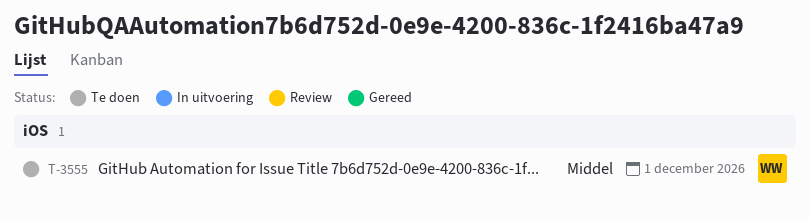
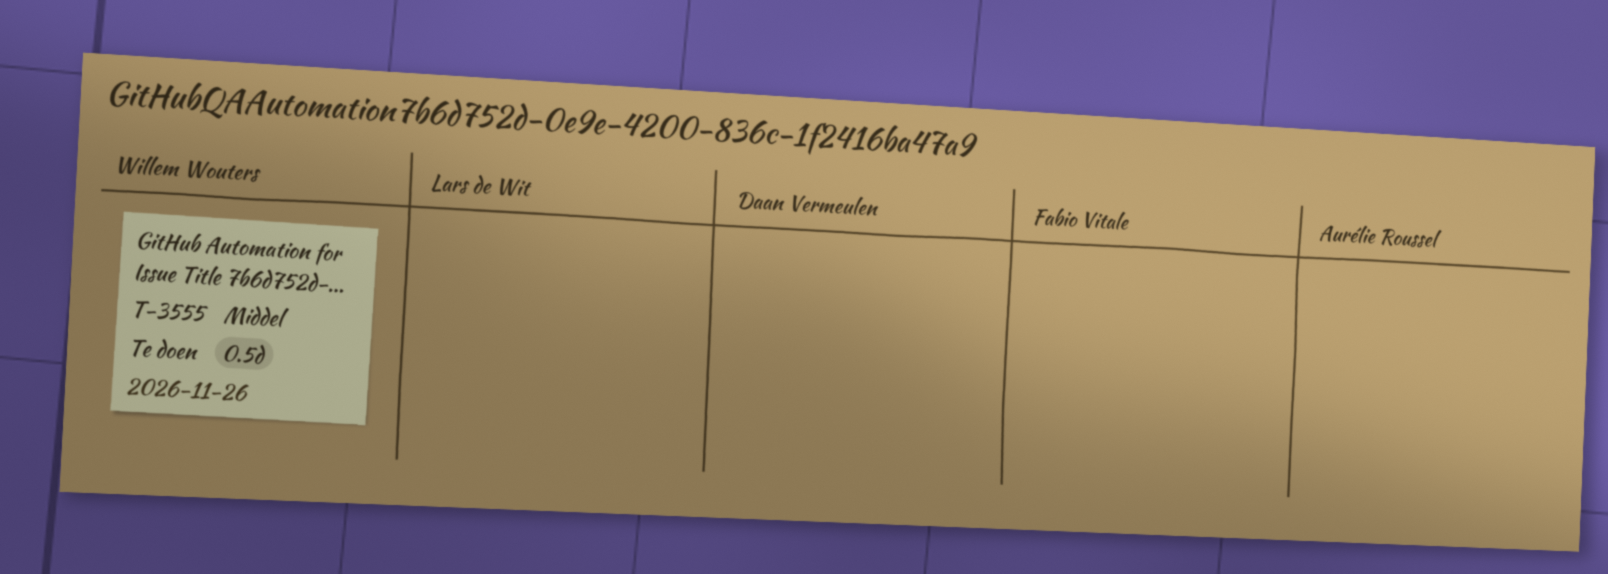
T-3555, due: Dec 1 -> Nov 26

